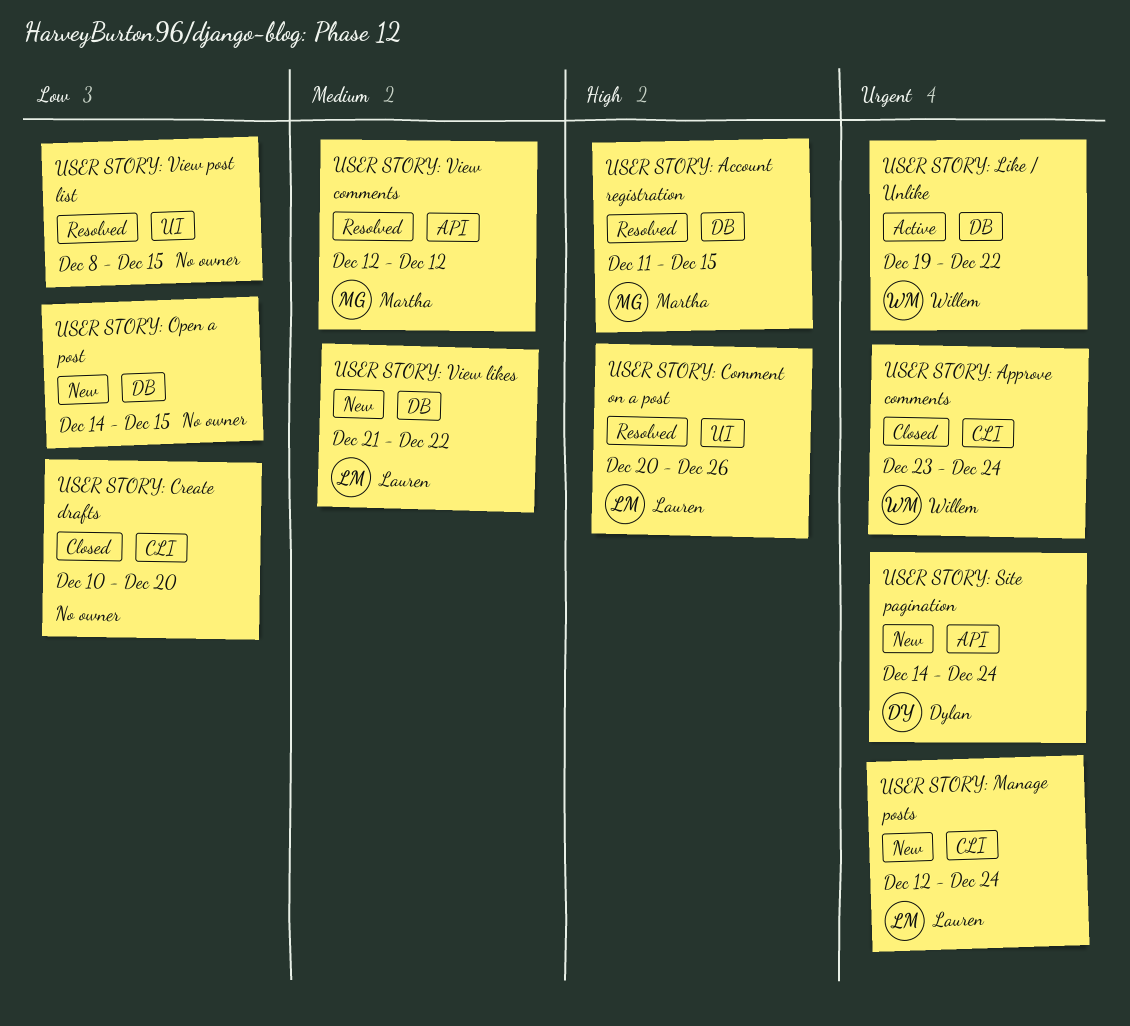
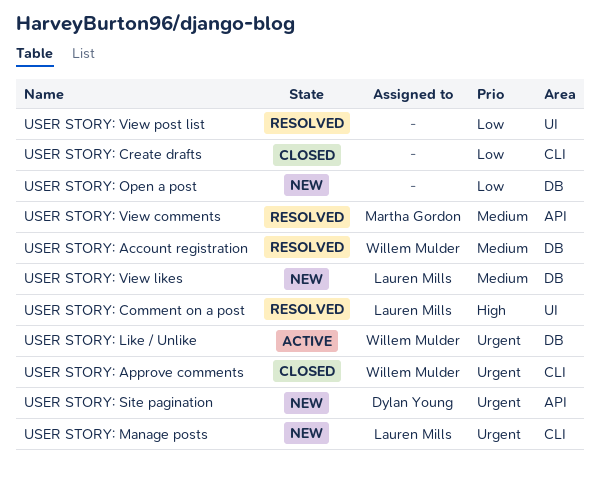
USER STORY: Account registration, owner: Martha Gordon -> Willem Mulder
USER STORY: Account registration, priority: High -> Medium

